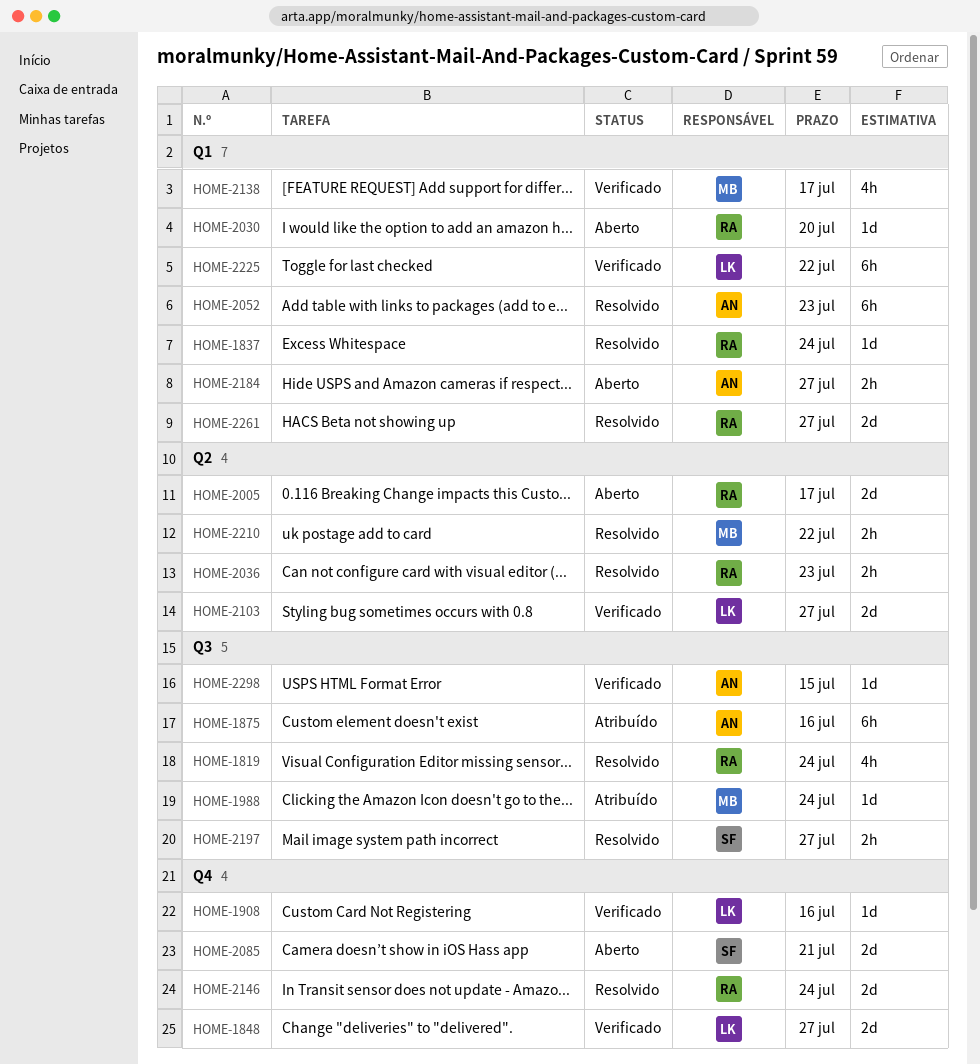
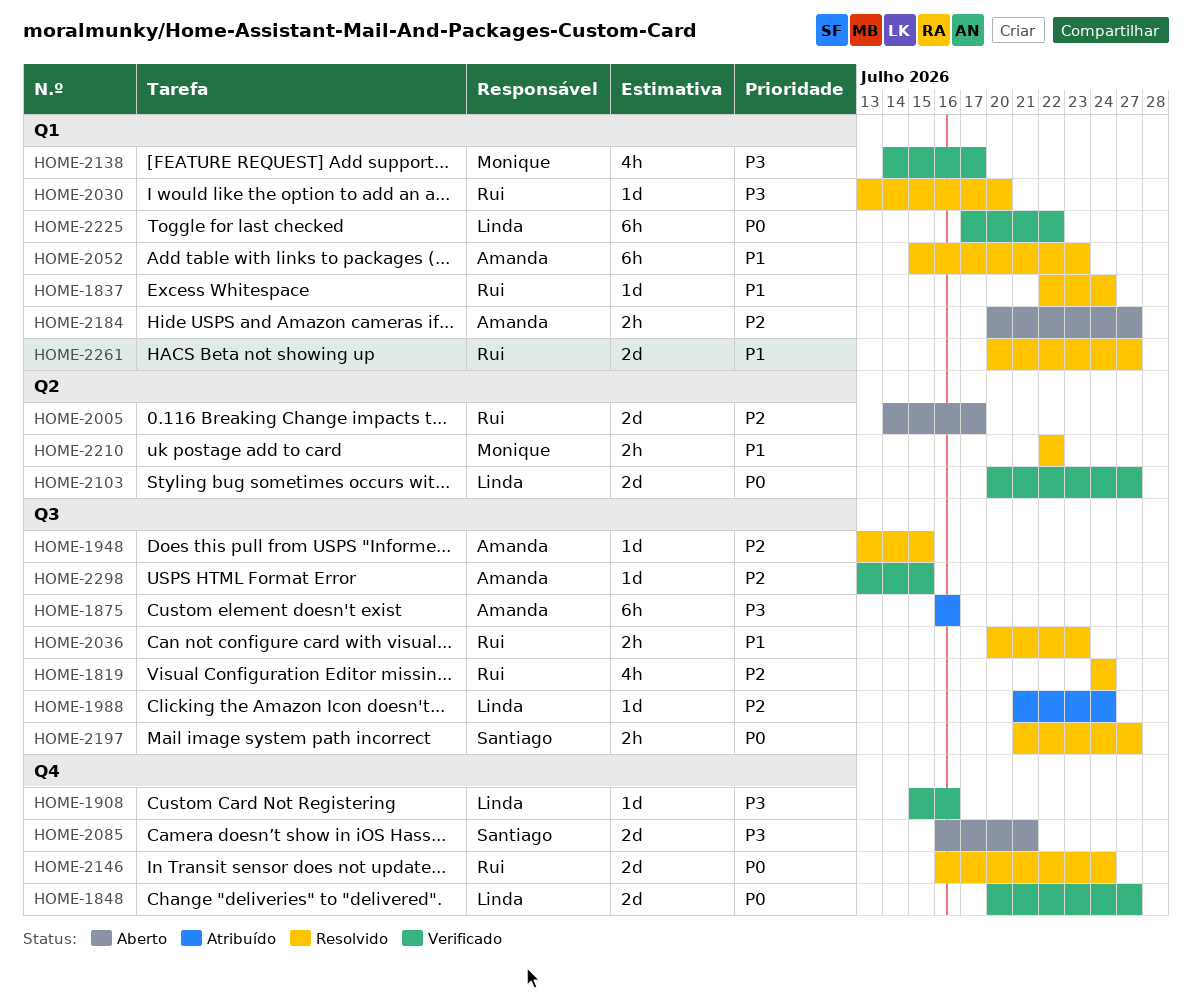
HOME-1948: none -> present
HOME-1988, owner: Monique -> Linda
HOME-2030, status: Aberto -> Resolvido
HOME-2036, label: Q2 -> Q3

